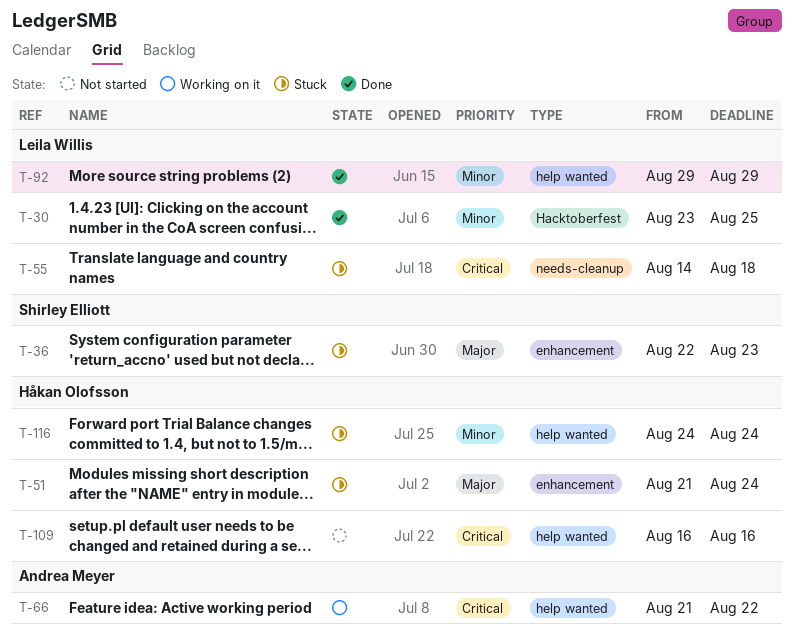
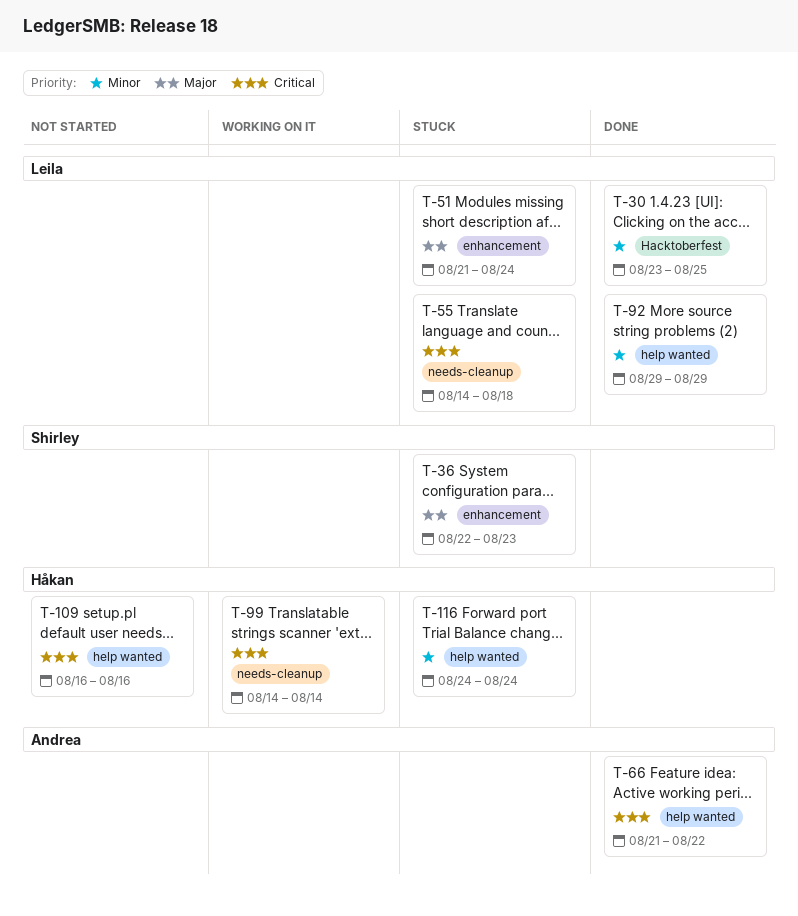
T-51, owner: Håkan Olofsson -> Leila Willis
T-66, status: Working on it -> Done
T-99: none -> present

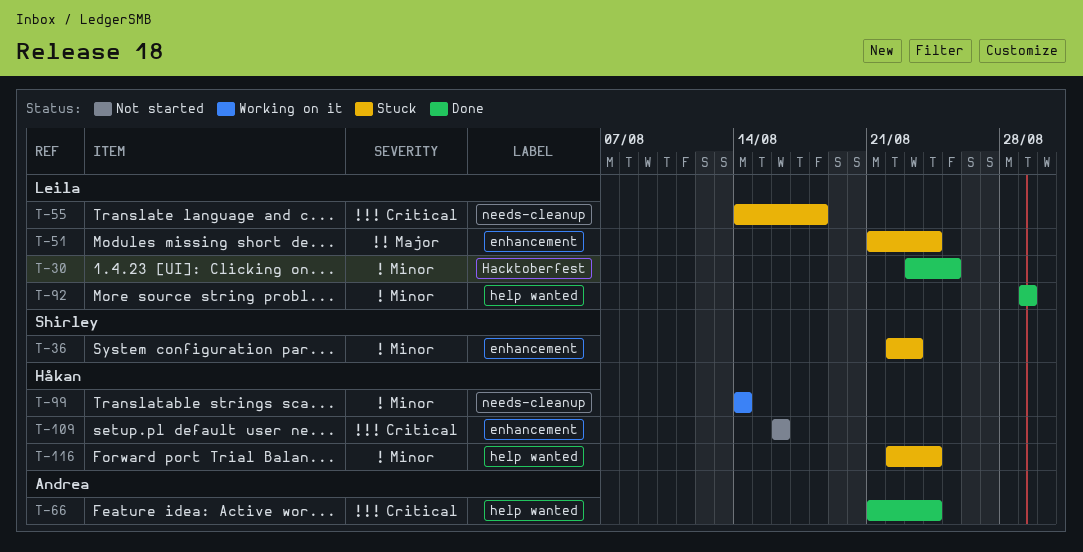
T-36, priority: Major -> Minor
T-66, due: Aug 22 -> Aug 24
T-99, priority: Critical -> Minor
T-109, label: help wanted -> enhancement
T-116, start: Aug 24 -> Aug 22

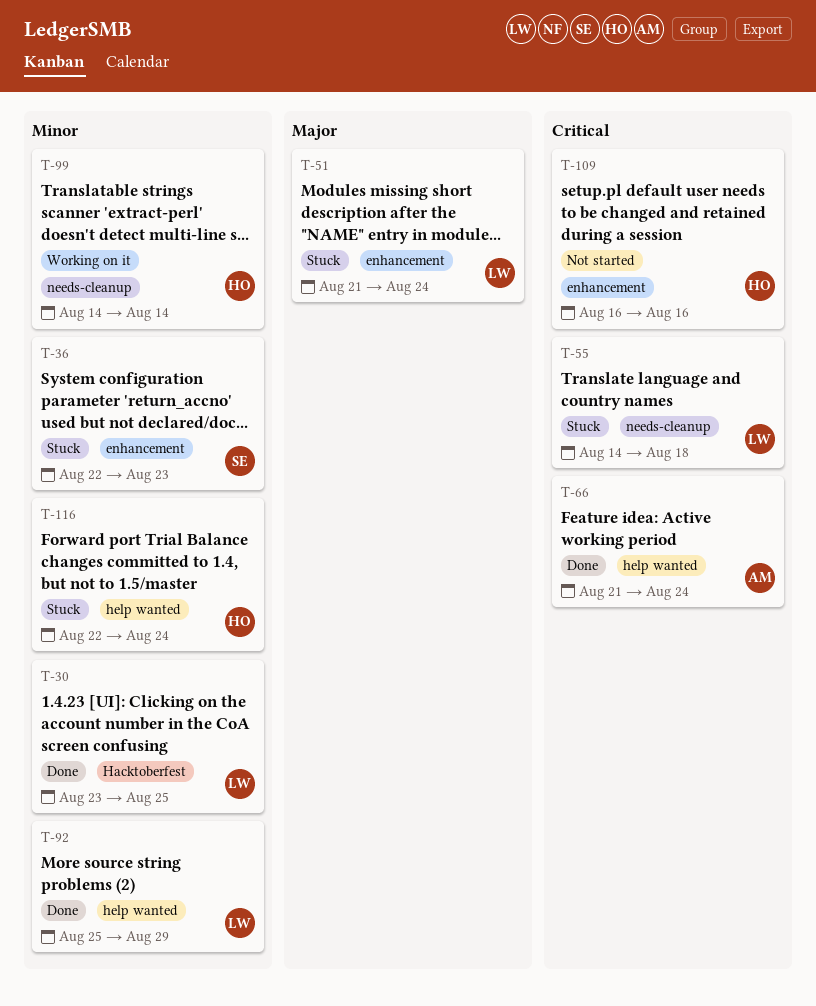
T-92, start: Aug 29 -> Aug 25

